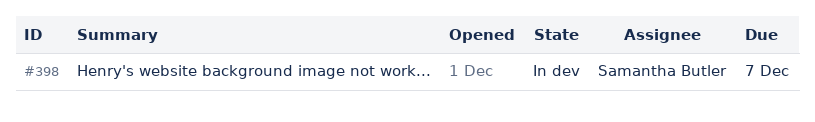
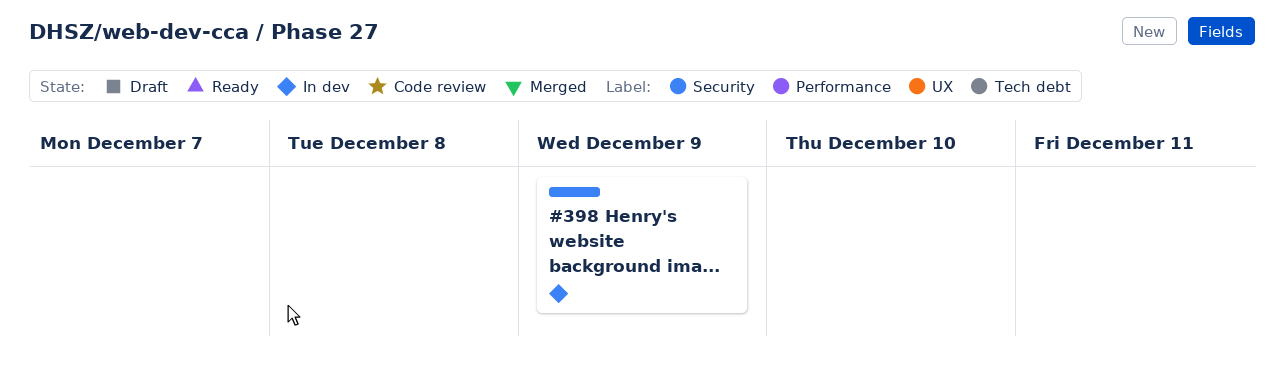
#398, due: Dec 7 -> Dec 9

